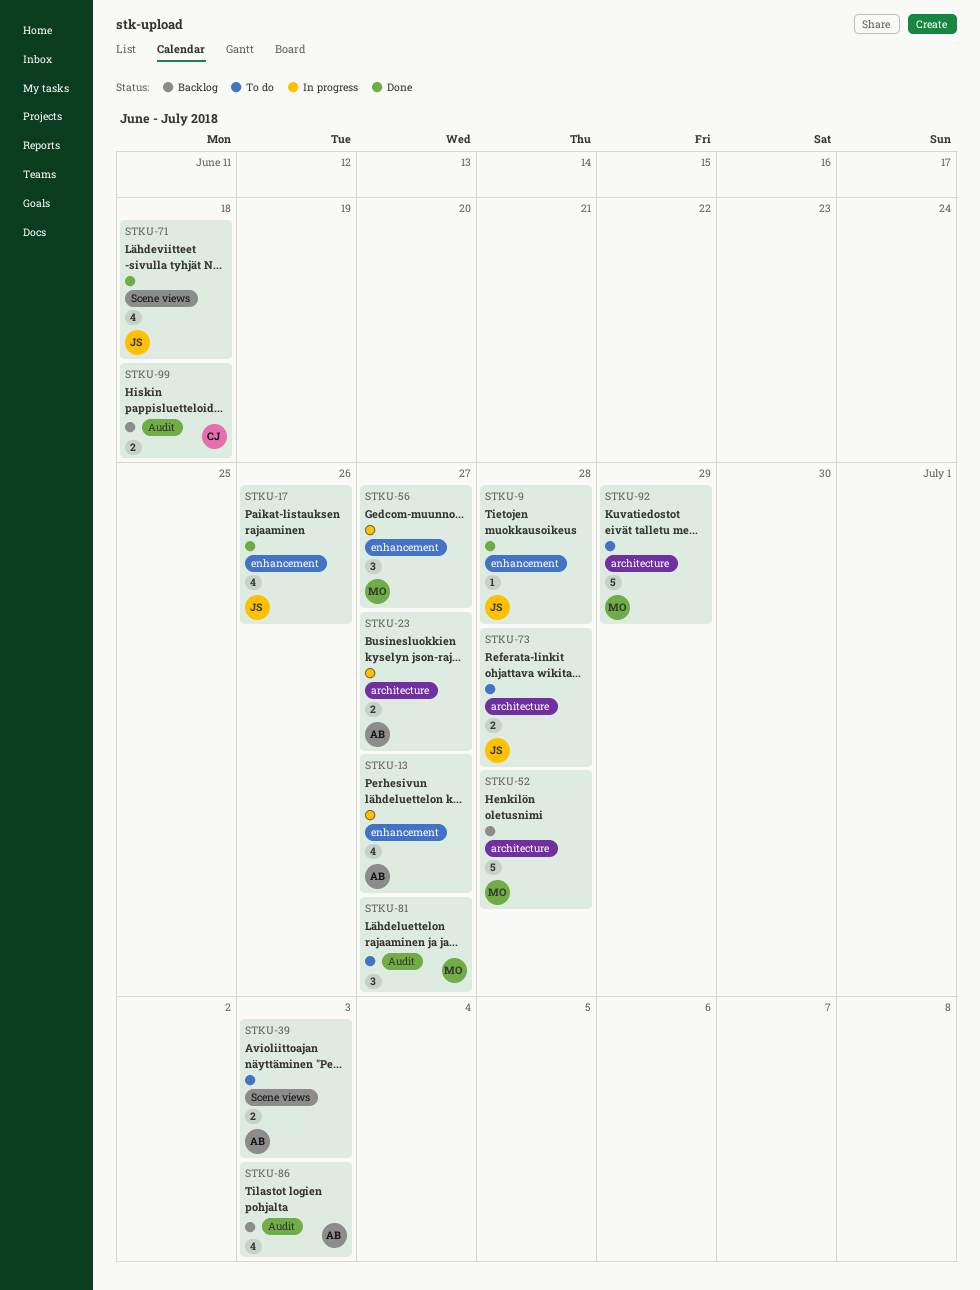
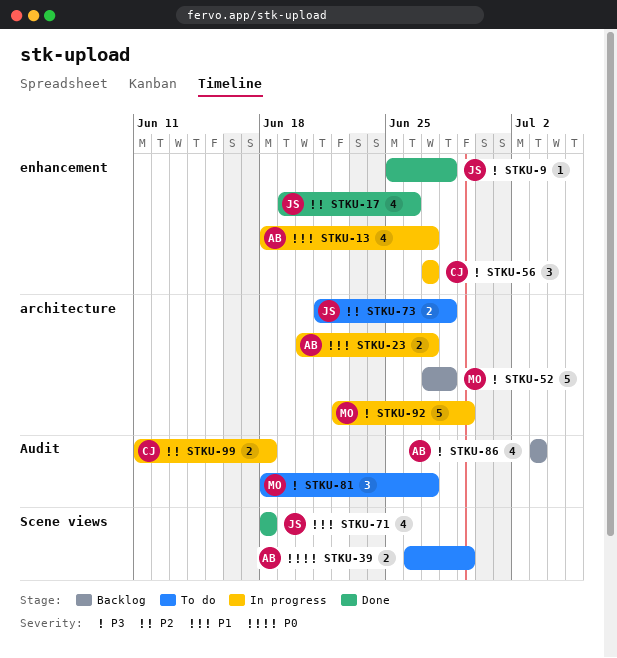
STKU-39, due: Jul 3 -> Jun 29
STKU-56, owner: MO -> CJ
STKU-92, status: To do -> In progress
STKU-99, status: Backlog -> In progress

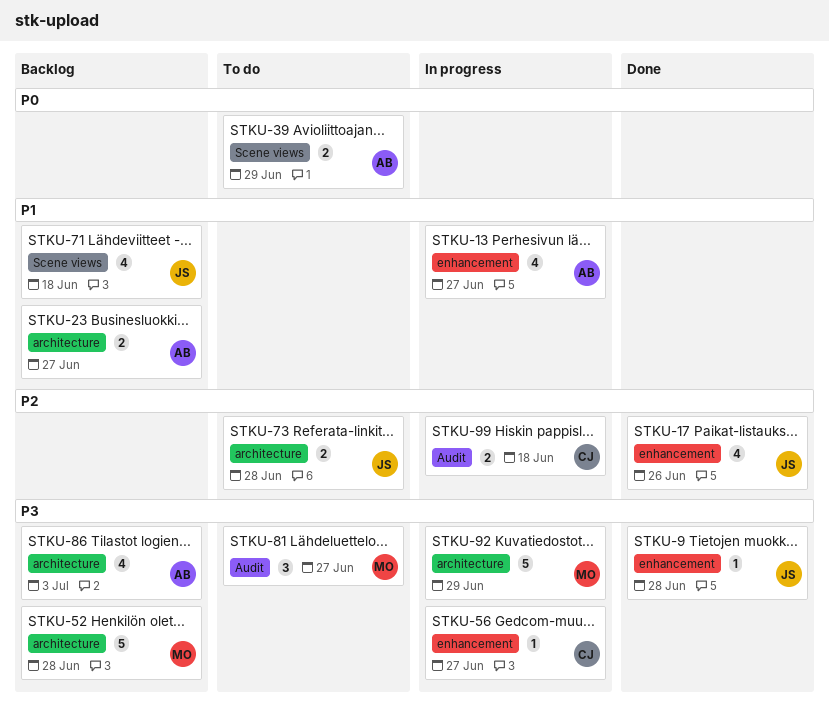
STKU-23, status: In progress -> Backlog
STKU-56, estimate: 3 -> 1
STKU-71, status: Done -> Backlog
STKU-86, label: Audit -> architecture

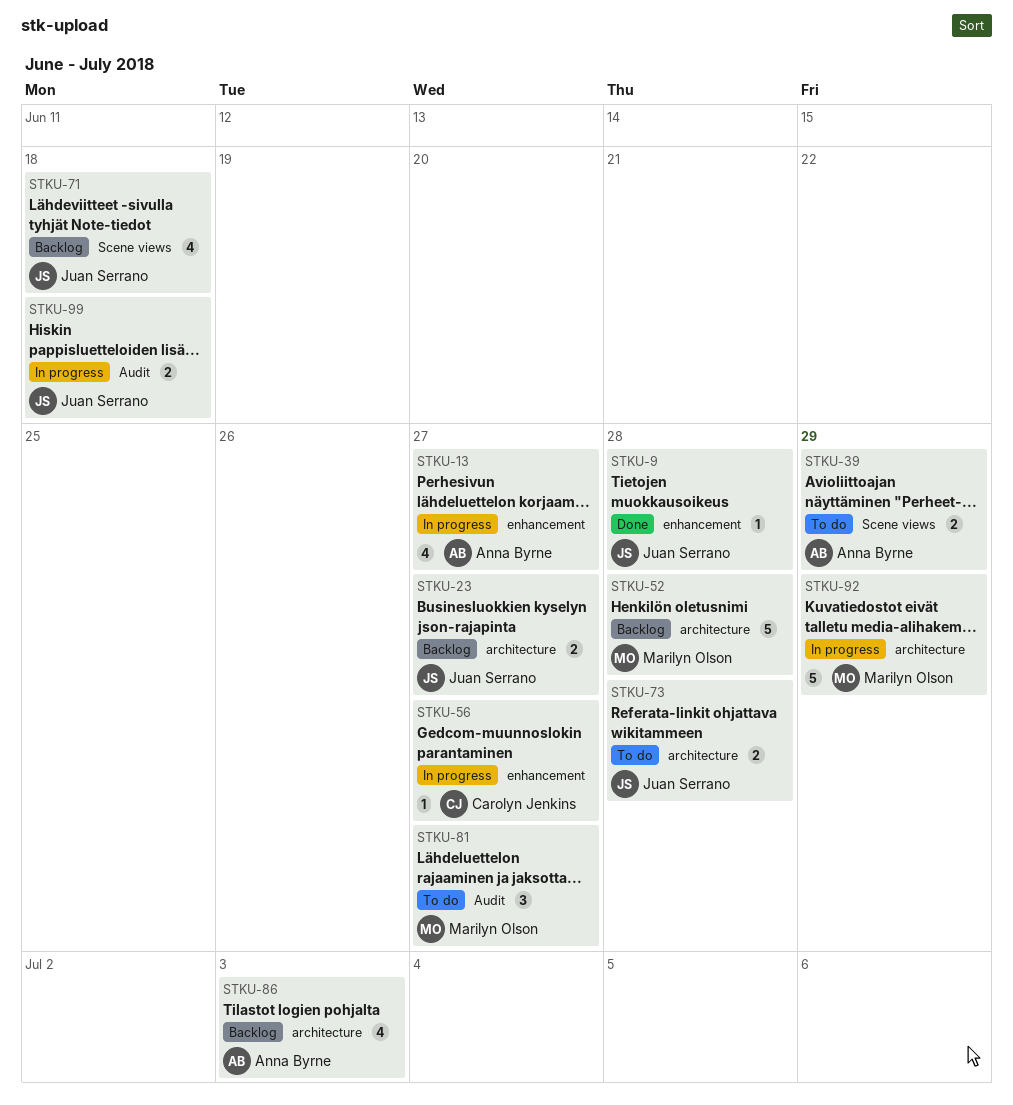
STKU-17: present -> none
STKU-23, owner: Anna Byrne -> Juan Serrano
STKU-99, owner: Carolyn Jenkins -> Juan Serrano

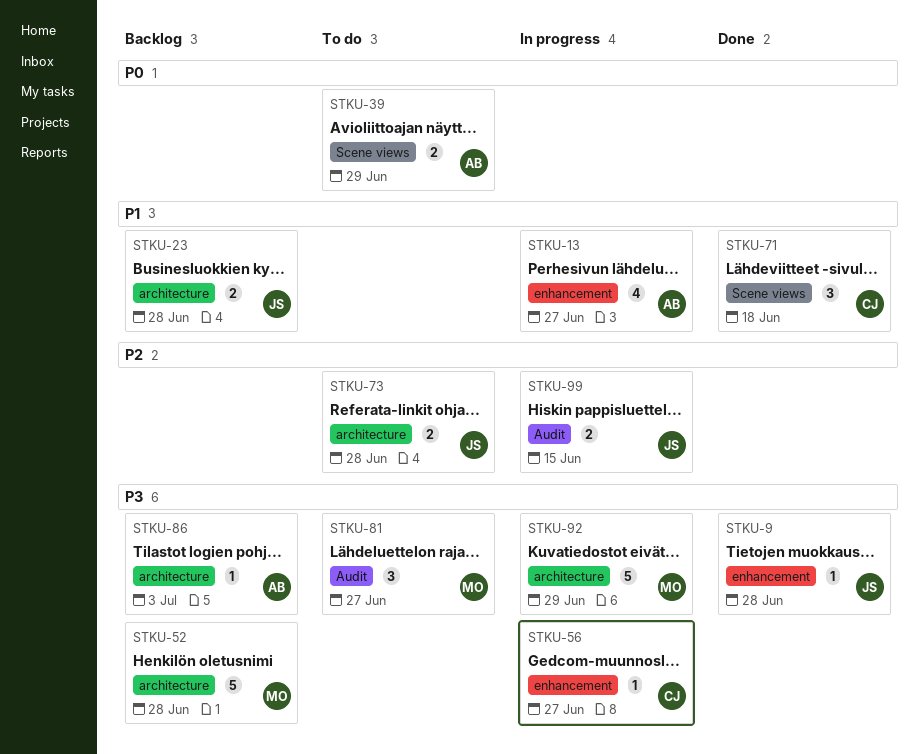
STKU-23, due: Jun 27 -> Jun 28
STKU-71, status: Backlog -> Done
STKU-71, owner: Juan Serrano -> Carolyn Jenkins
STKU-71, estimate: 4 -> 3
STKU-86, estimate: 4 -> 1
STKU-99, due: Jun 18 -> Jun 15

